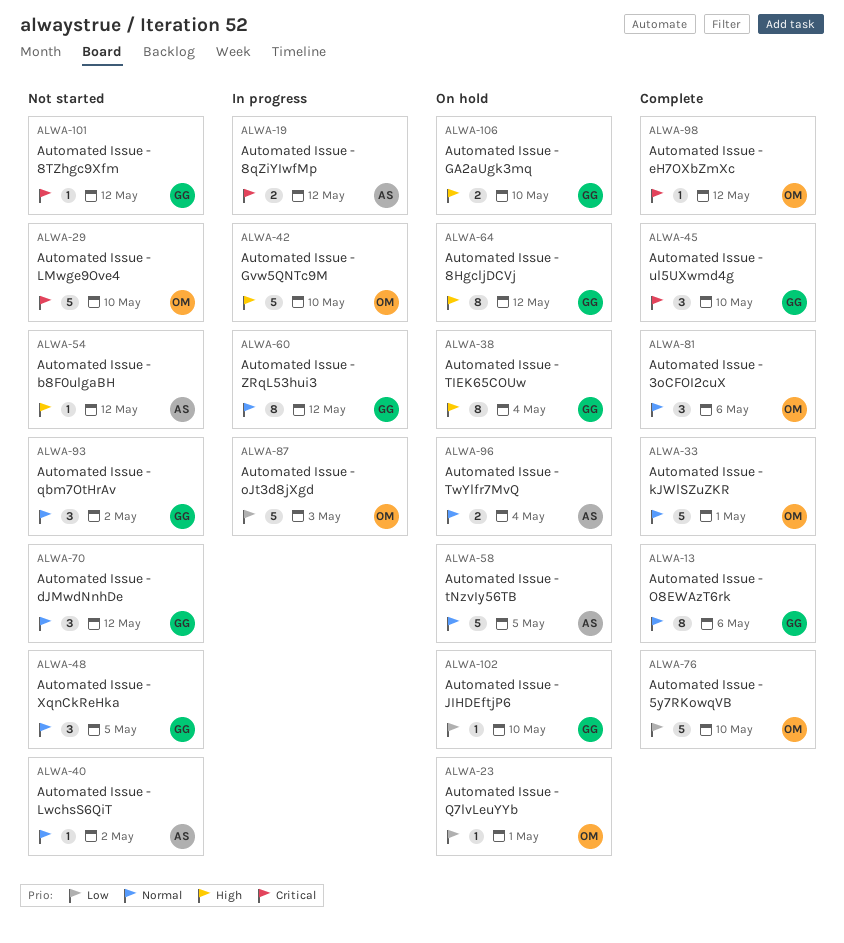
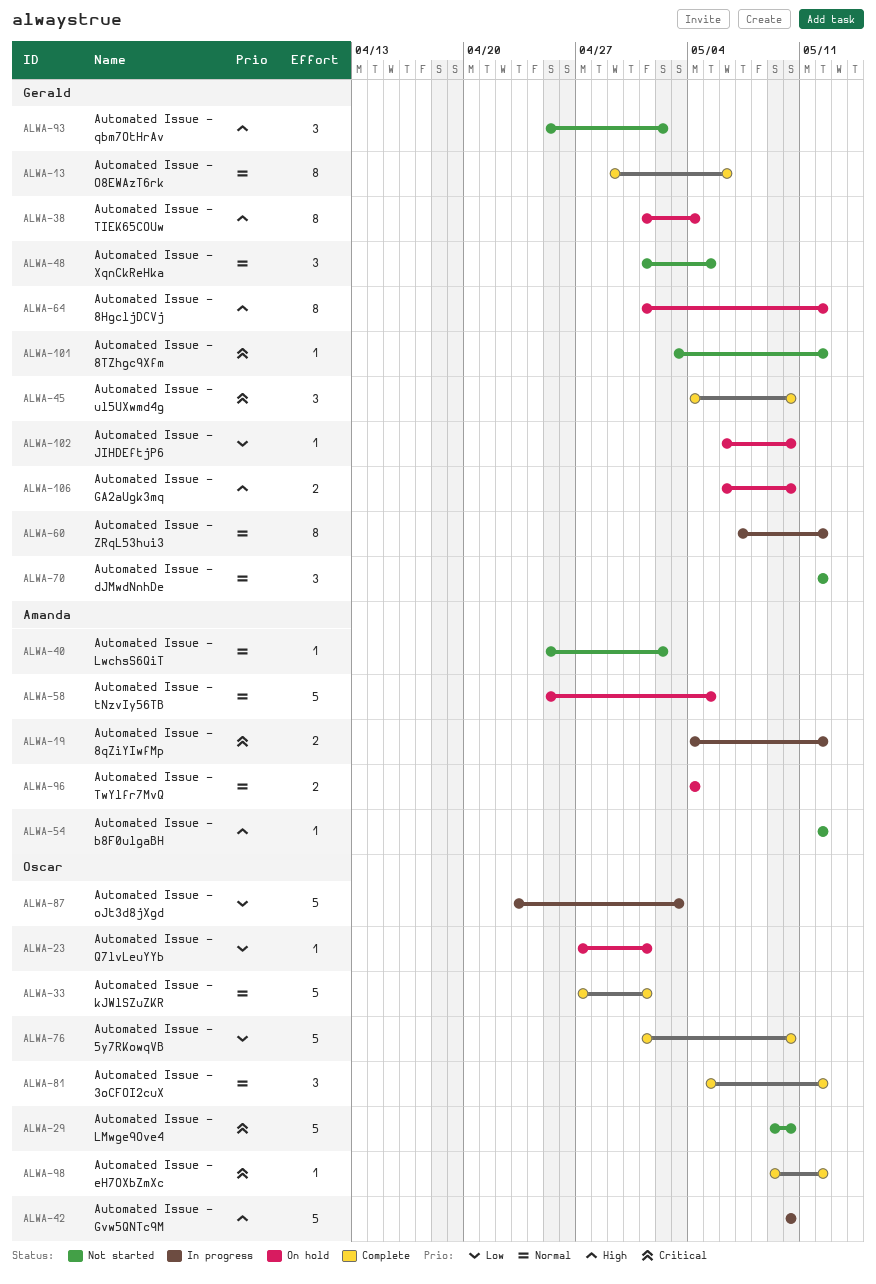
ALWA-81, due: May 6 -> May 12
ALWA-93, priority: Normal -> High

